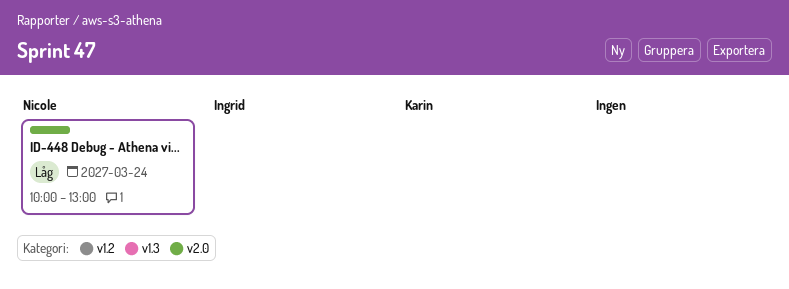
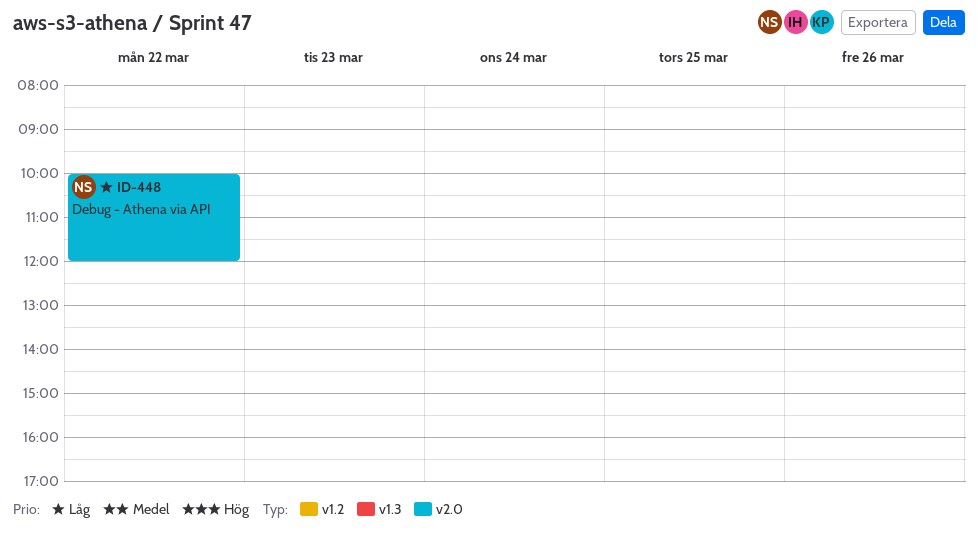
ID-448, day: Mar 24 -> Mar 22
ID-448, ends: 13:00 -> 12:00

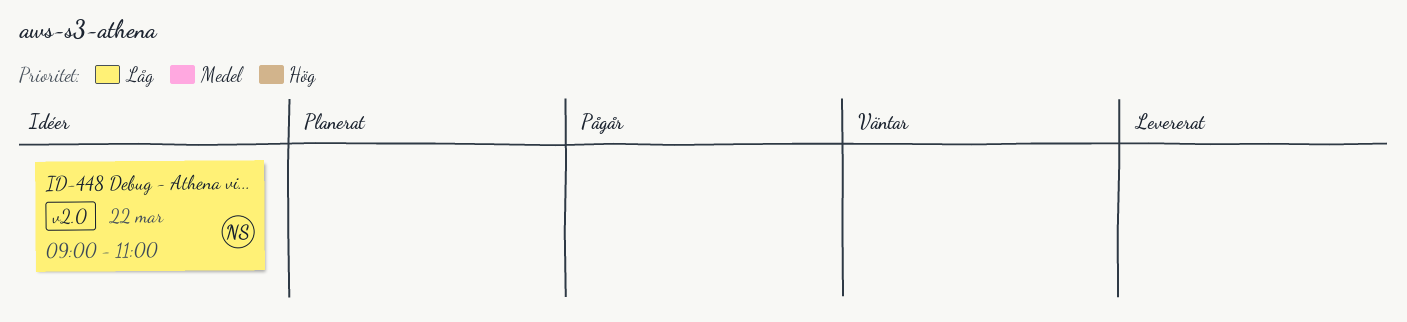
ID-448, begins: 10:00 -> 09:00
ID-448, ends: 12:00 -> 11:00

